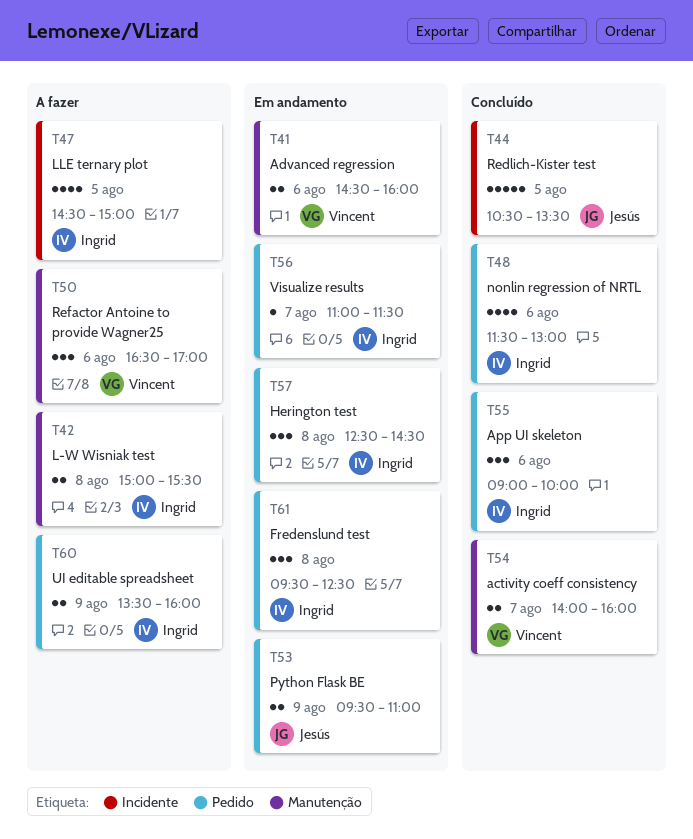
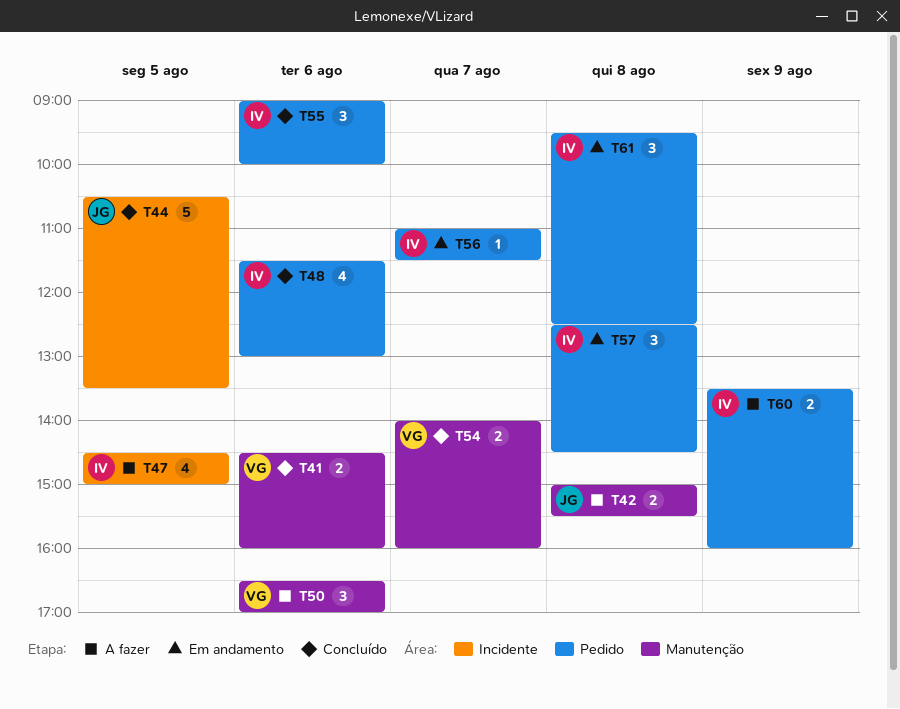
T41, status: Em andamento -> Concluído
T42, owner: Ingrid -> Jesús
T53: present -> none

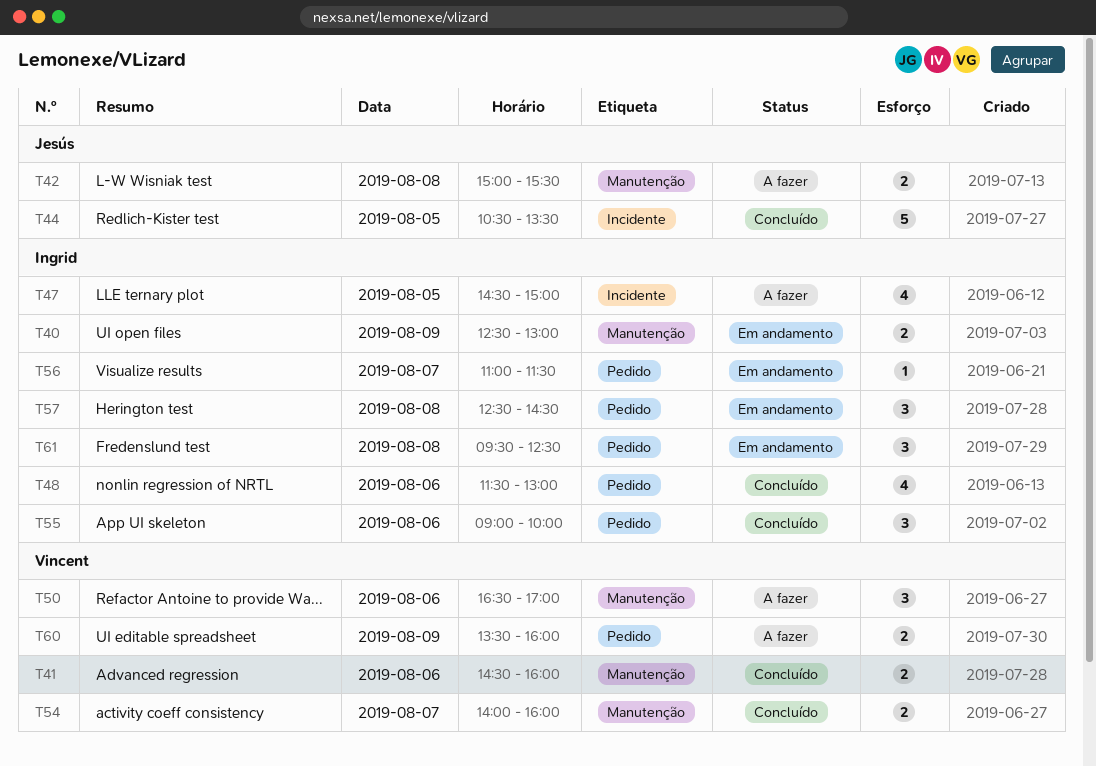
T40: none -> present
T60, owner: Ingrid -> Vincent

